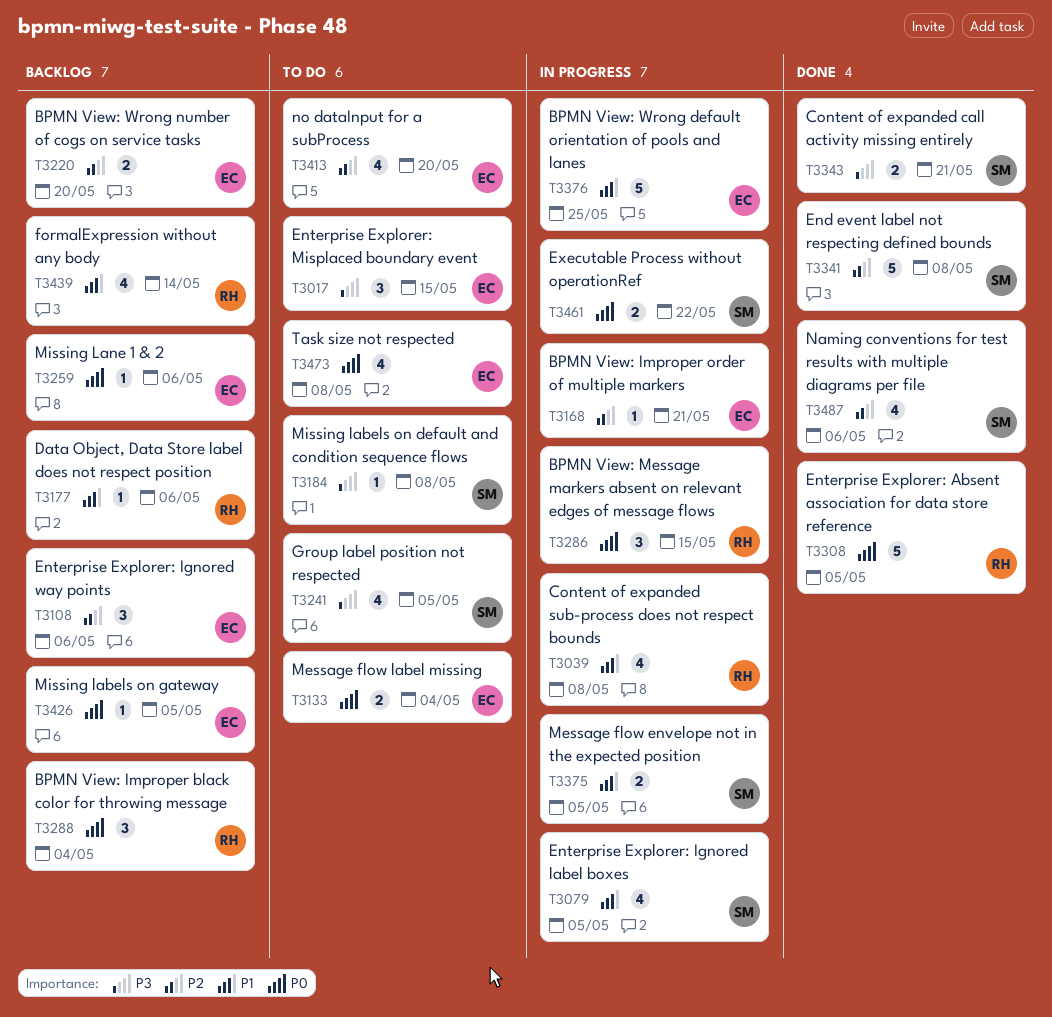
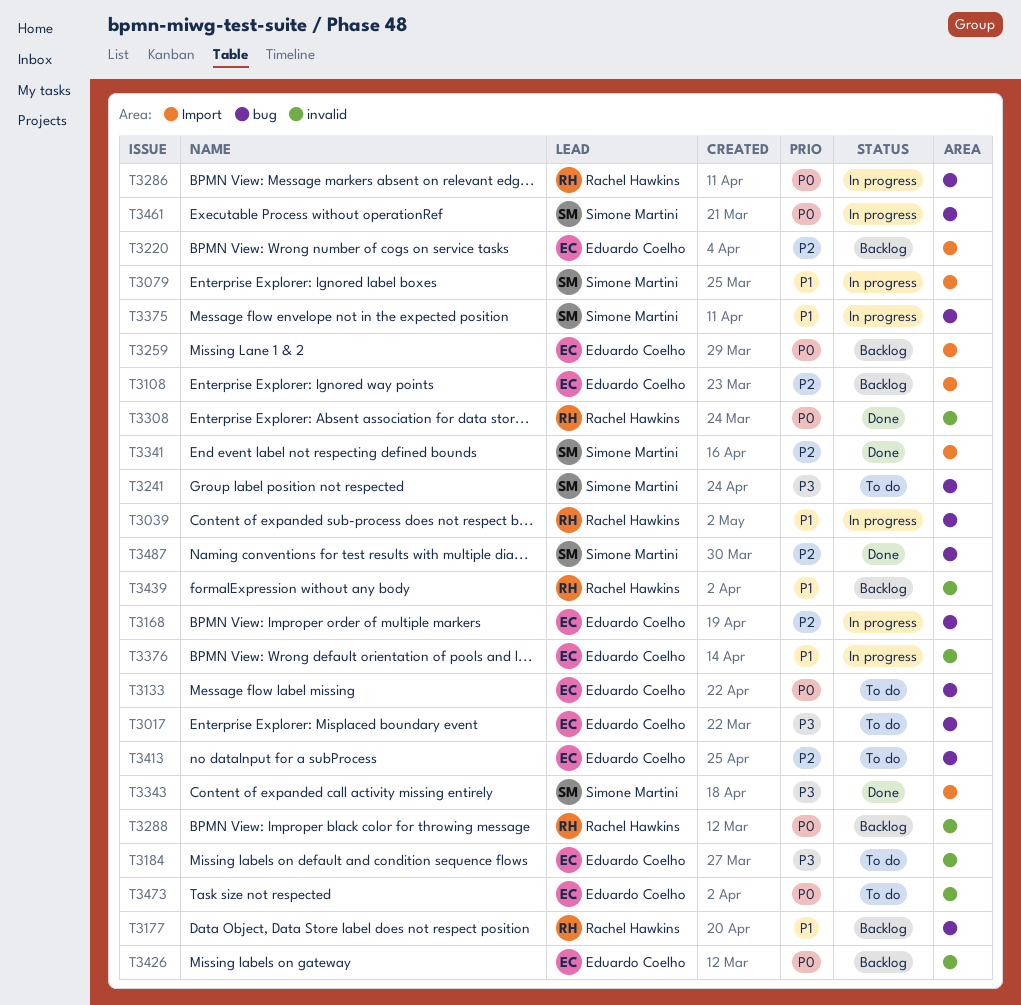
T3184, owner: Simone Martini -> Eduardo Coelho

